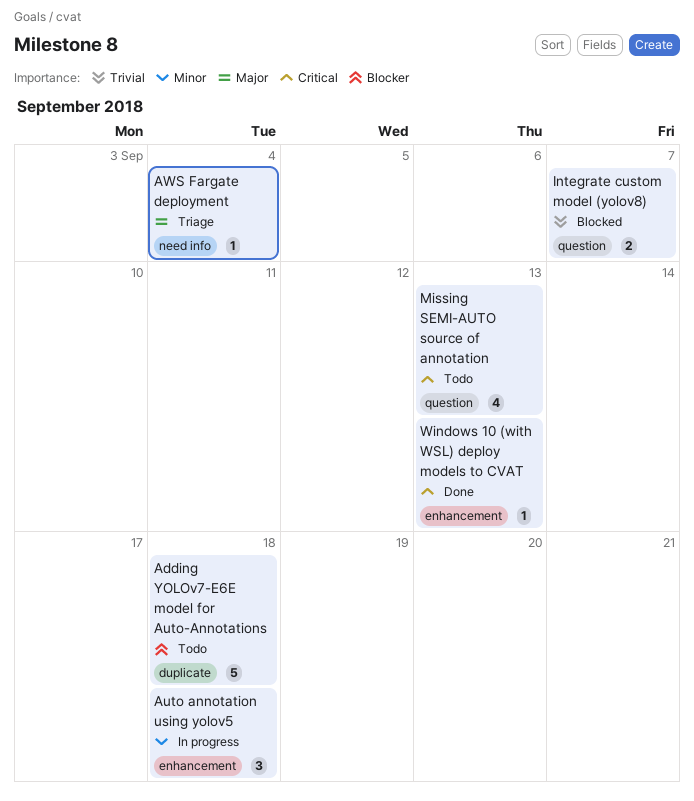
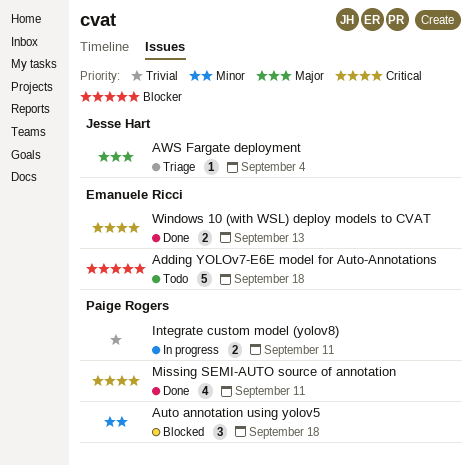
Auto annotation using yolov5, status: In progress -> Blocked
Integrate custom model (yolov8), status: Blocked -> In progress
Integrate custom model (yolov8), due: Sep 7 -> Sep 11
Missing SEMI-AUTO source of annotation, status: Todo -> Done
Missing SEMI-AUTO source of annotation, due: Sep 13 -> Sep 11
Windows 10 (with WSL) deploy models to CVAT, estimate: 1 -> 2

